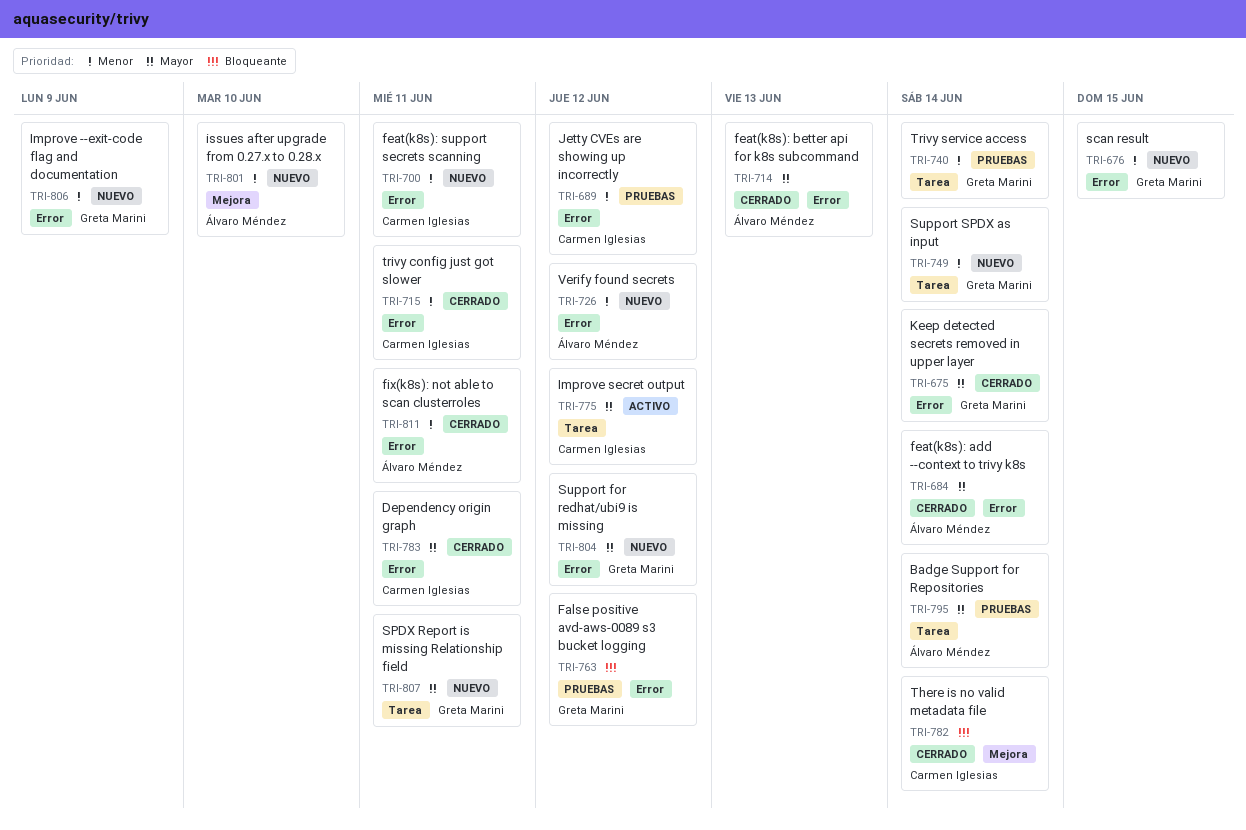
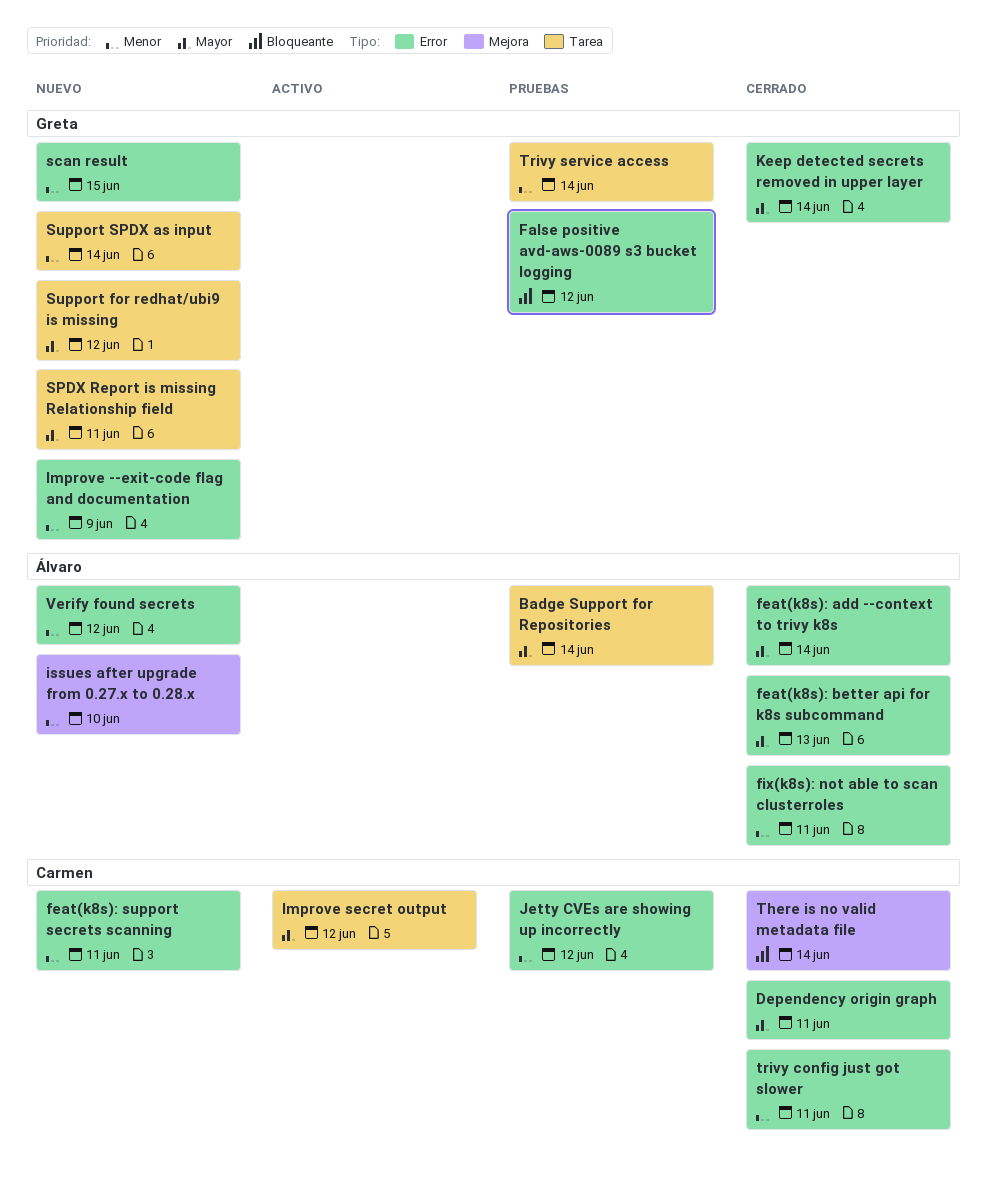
Support for redhat/ubi9 is missing, label: Error -> Tarea

